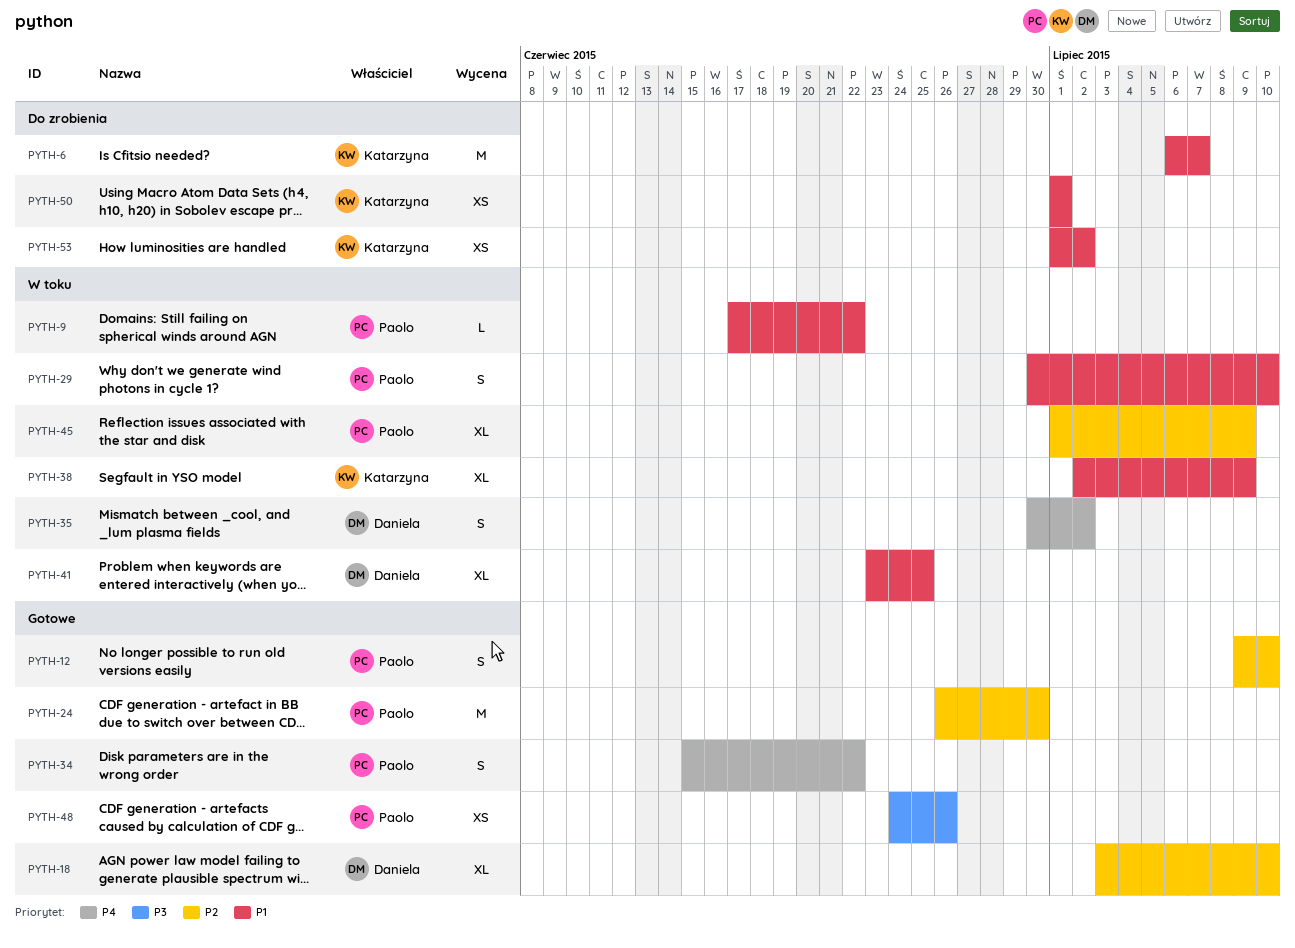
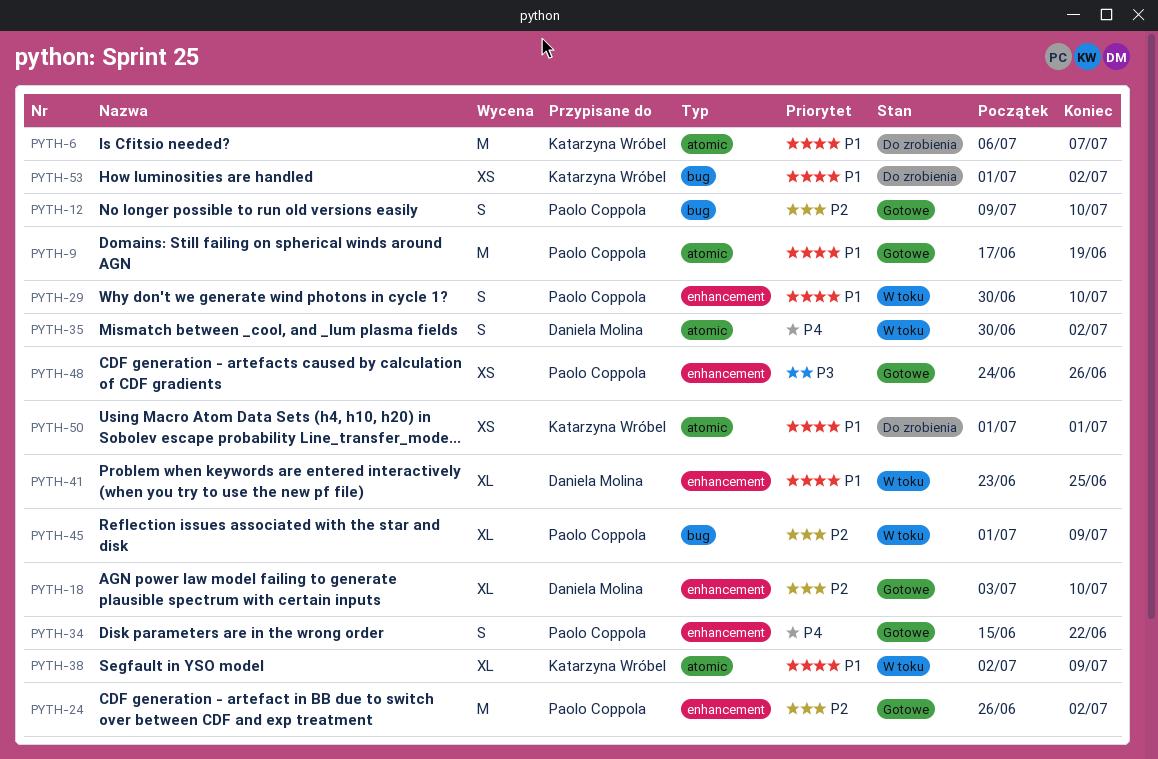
PYTH-9, status: W toku -> Gotowe
PYTH-9, estimate: L -> M
PYTH-9, due: Jun 22 -> Jun 19
PYTH-24, due: Jun 30 -> Jul 2

